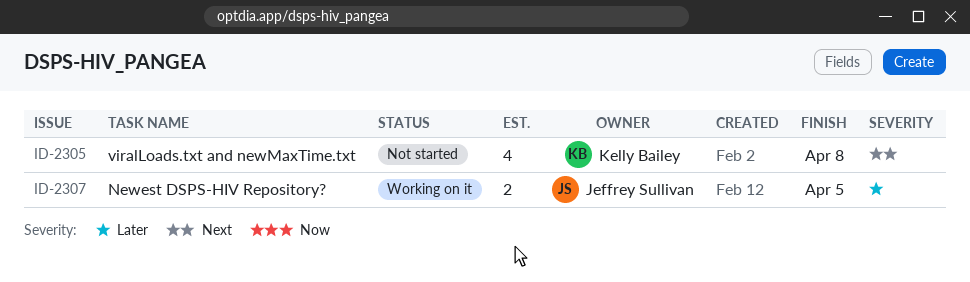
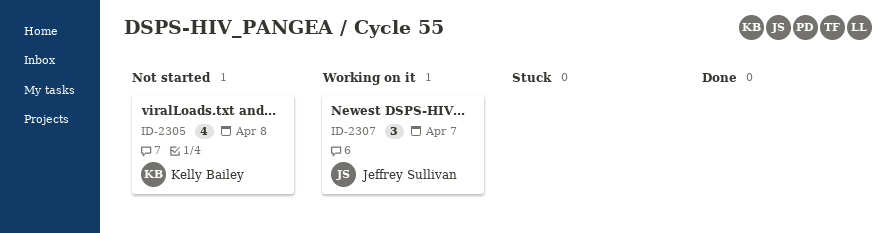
ID-2307, estimate: 2 -> 3
ID-2307, due: Apr 5 -> Apr 7

